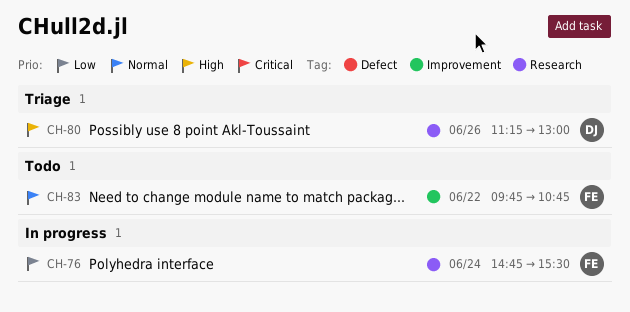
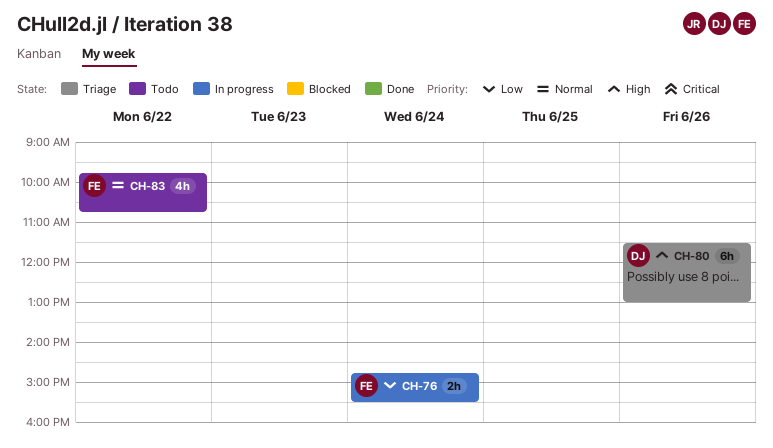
CH-80, begins: 11:15 -> 11:30

